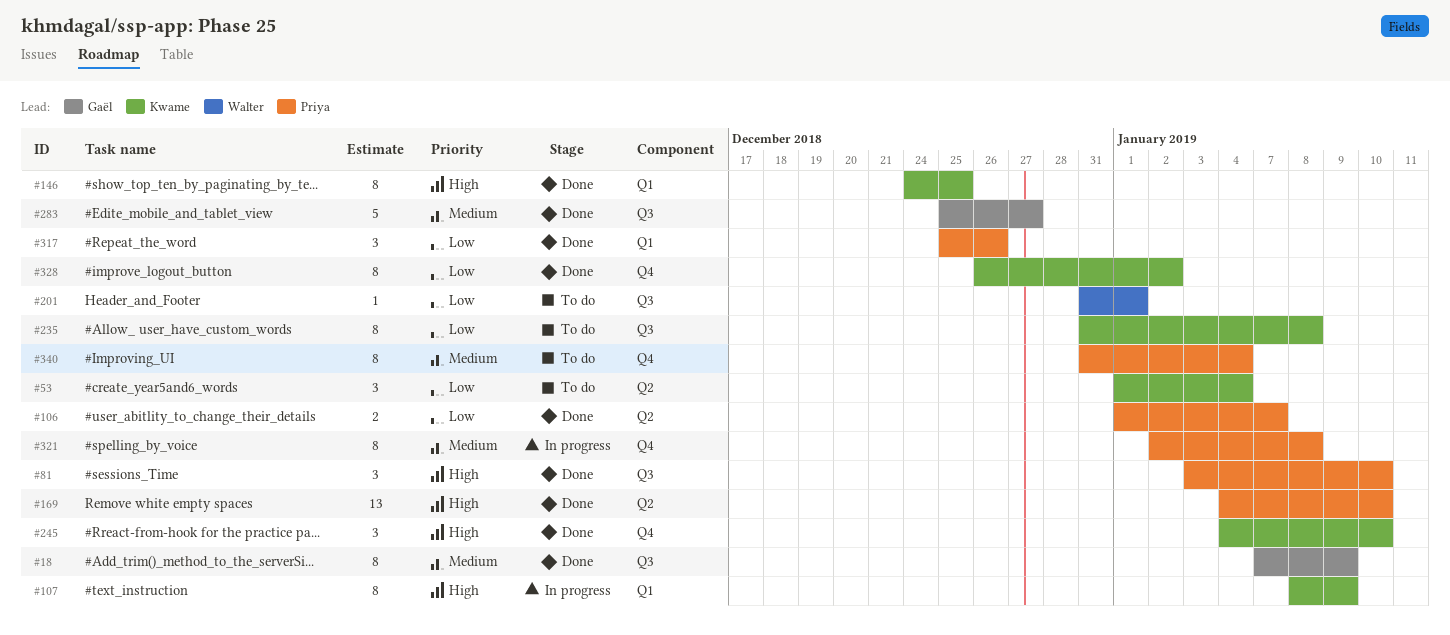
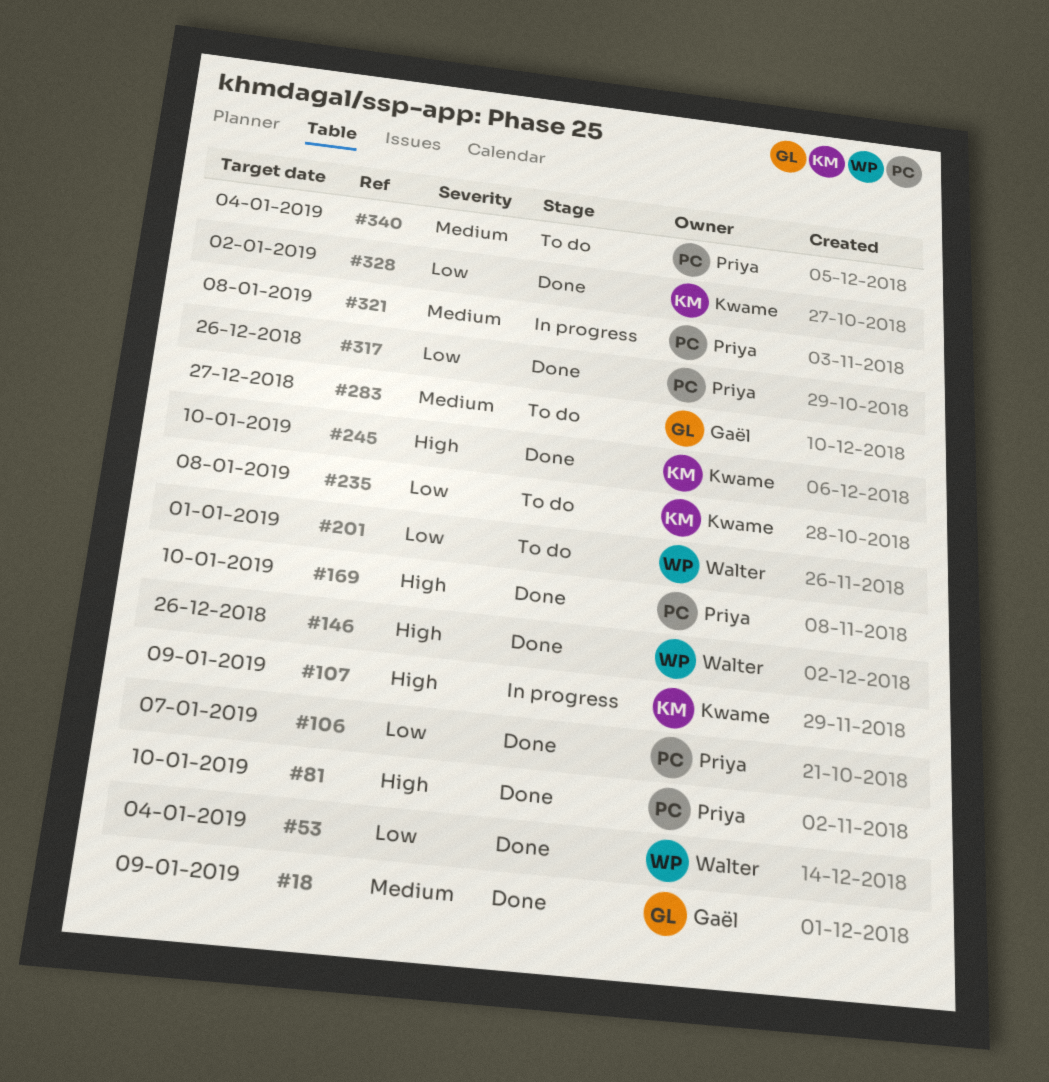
#53, status: To do -> Done
#53, owner: Kwame -> Walter
#146, owner: Kwame -> Walter
#146, due: Dec 25 -> Dec 26
#283, status: Done -> To do

